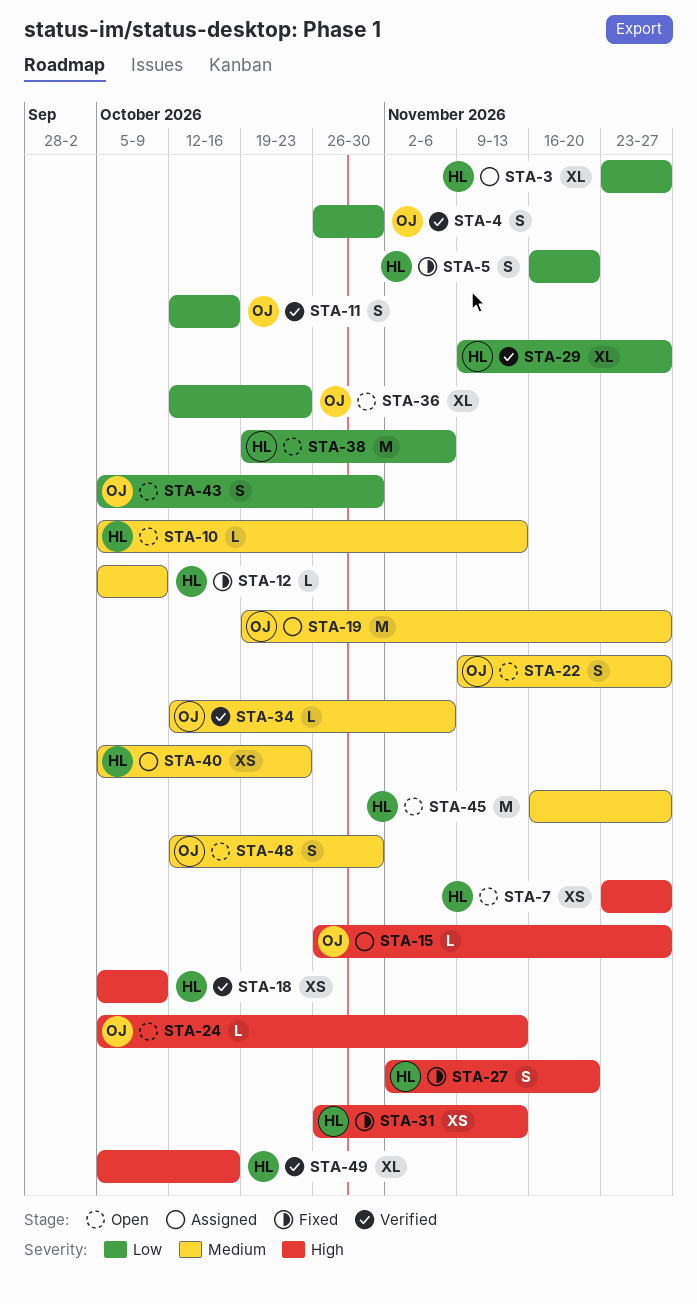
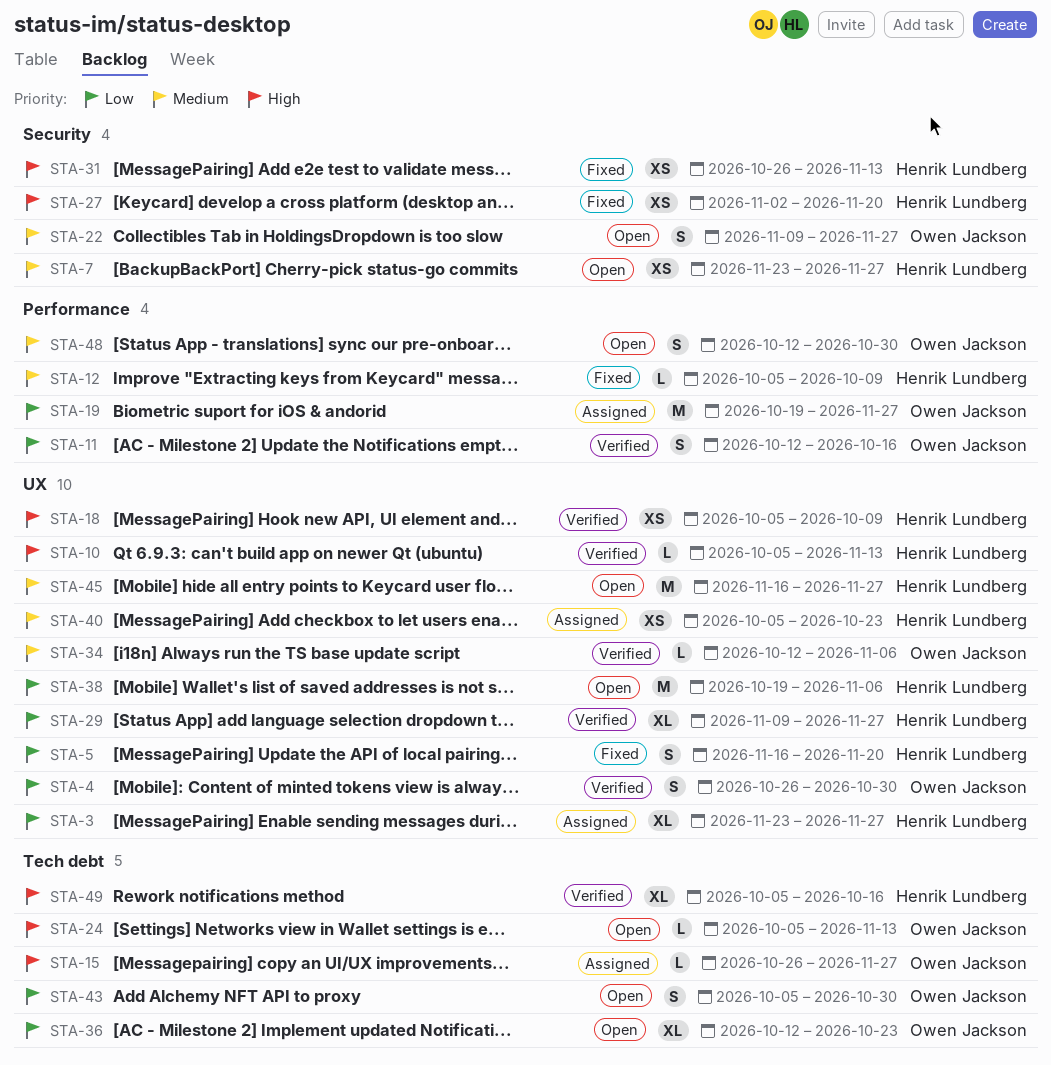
STA-7, priority: High -> Medium
STA-10, status: Open -> Verified
STA-10, priority: Medium -> High
STA-19, priority: Medium -> Low
STA-27, estimate: S -> XS

